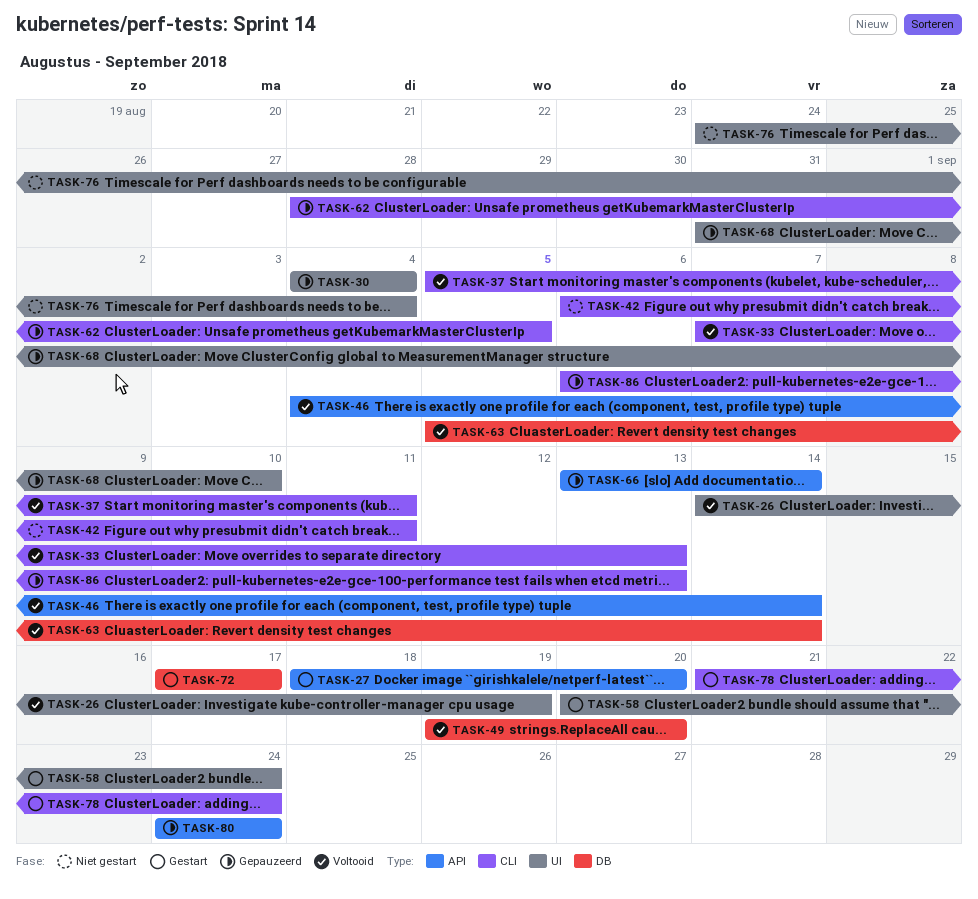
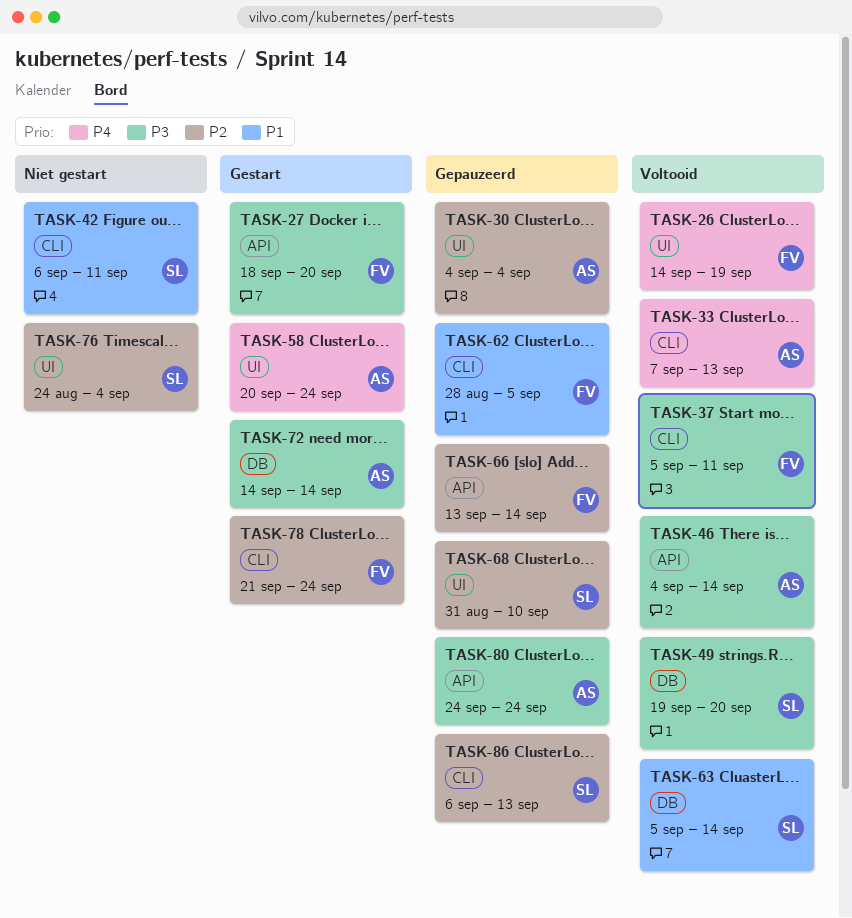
TASK-72, start: Sep 17 -> Sep 14
TASK-72, due: Sep 17 -> Sep 14

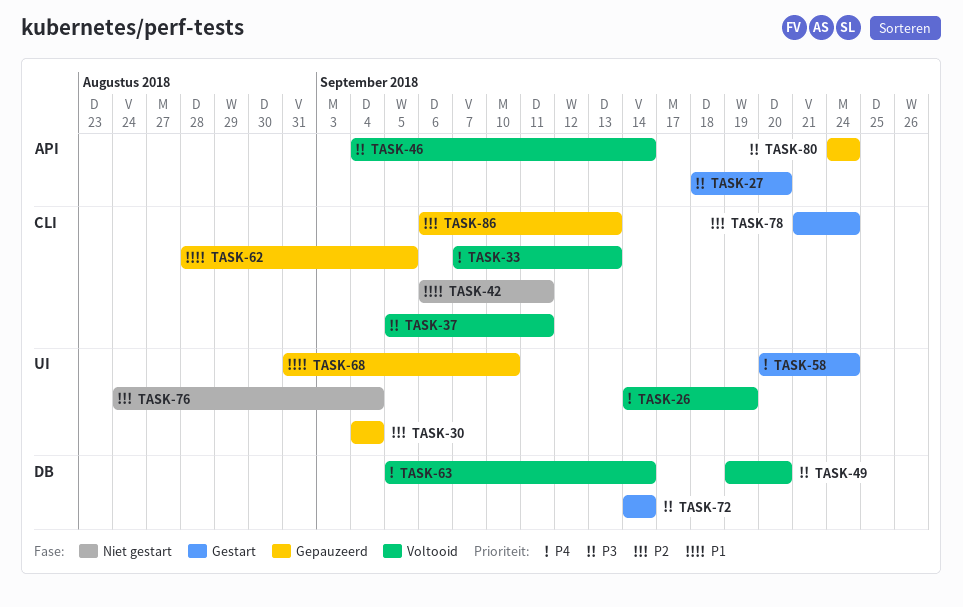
TASK-63, priority: P1 -> P4
TASK-66: present -> none
TASK-68, priority: P2 -> P1

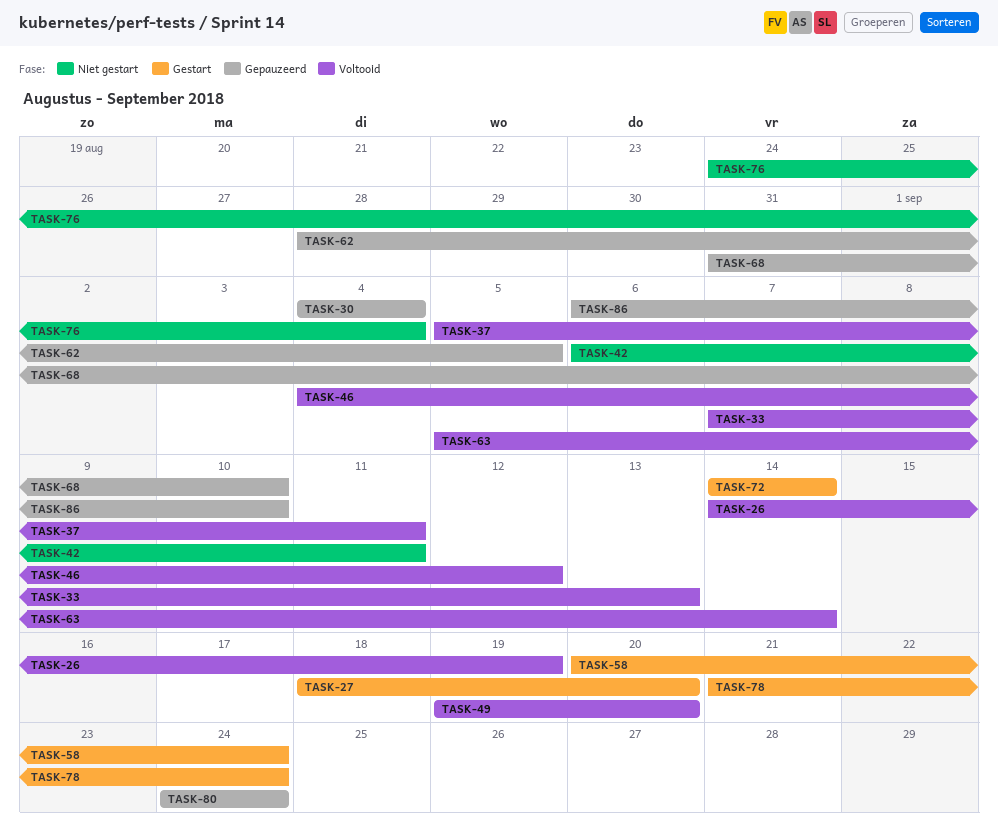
TASK-46, due: Sep 14 -> Sep 12
TASK-86, due: Sep 13 -> Sep 10

